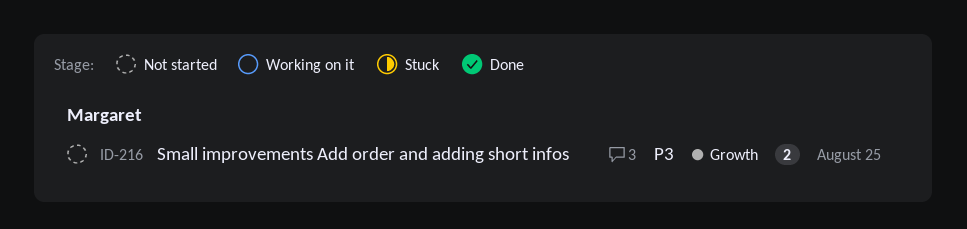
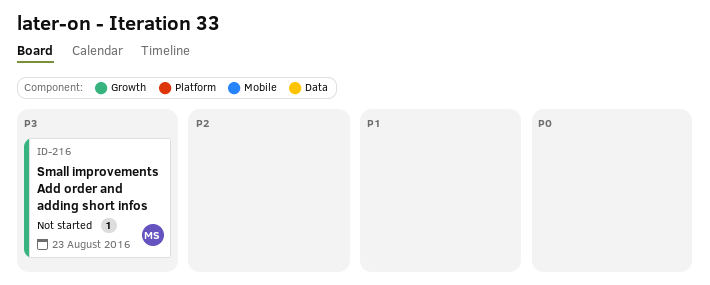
ID-216, estimate: 2 -> 1
ID-216, due: Aug 25 -> Aug 23

